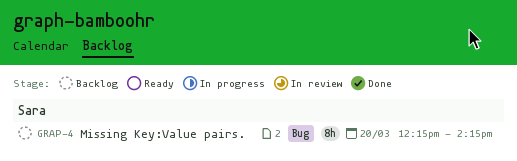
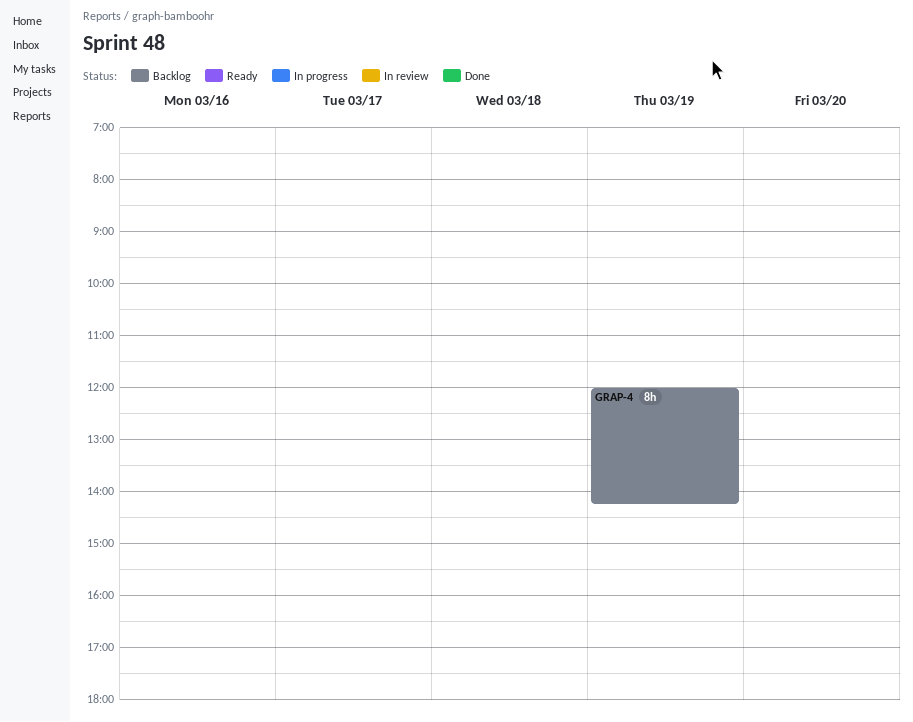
GRAP-4, day: Mar 20 -> Mar 19
GRAP-4, begins: 12:15 -> 12:00

